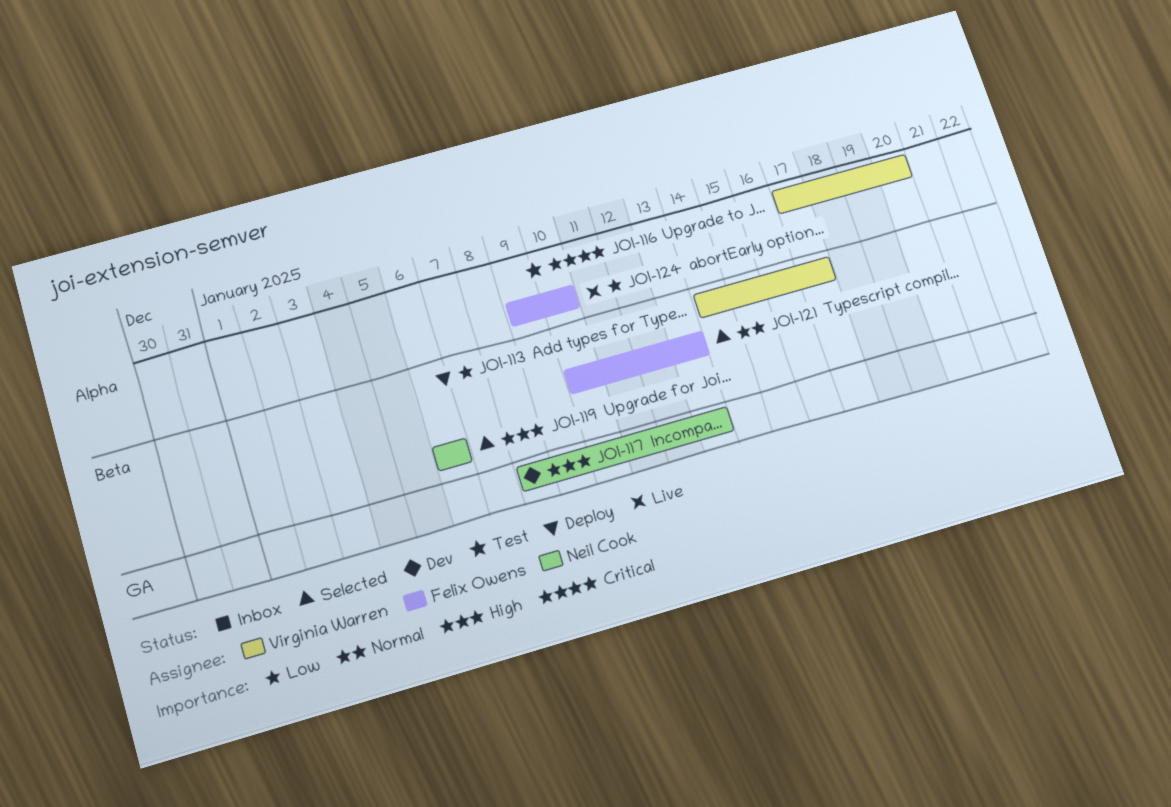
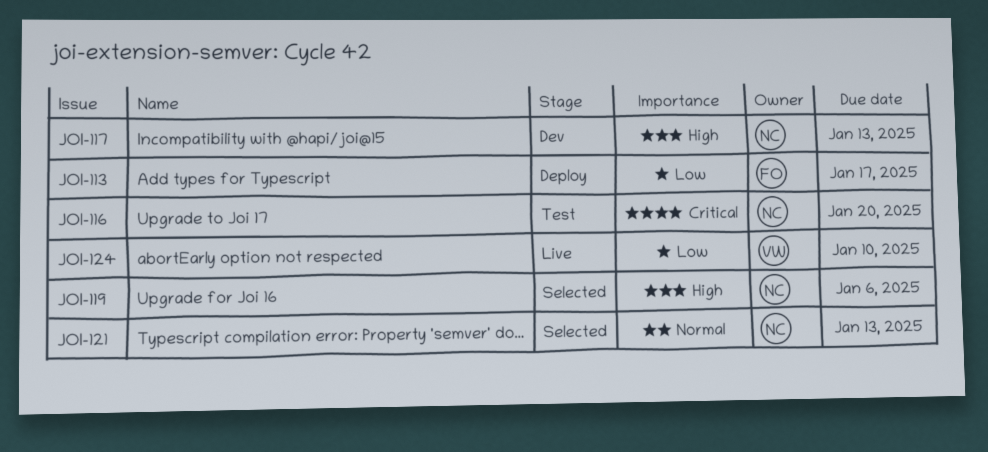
JOI-113, owner: Virginia Warren -> Felix Owens
JOI-116, owner: Virginia Warren -> Neil Cook
JOI-121, owner: Felix Owens -> Neil Cook
JOI-124, owner: Felix Owens -> Virginia Warren

